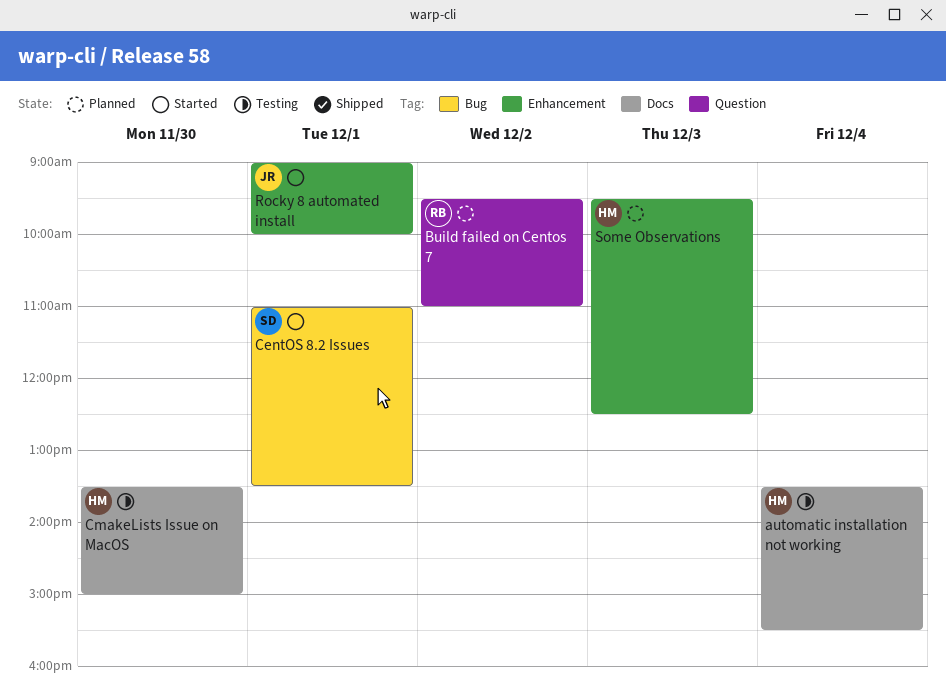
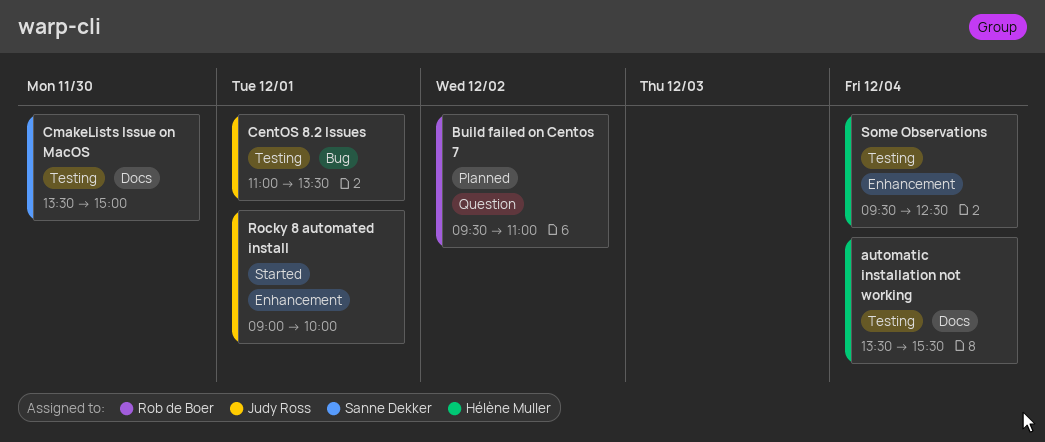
CentOS 8.2 Issues, status: Started -> Testing
CentOS 8.2 Issues, owner: Sanne Dekker -> Judy Ross
CmakeLists Issue on MacOS, owner: Hélène Muller -> Sanne Dekker
Some Observations, status: Planned -> Testing
Some Observations, day: Dec 3 -> Dec 4

